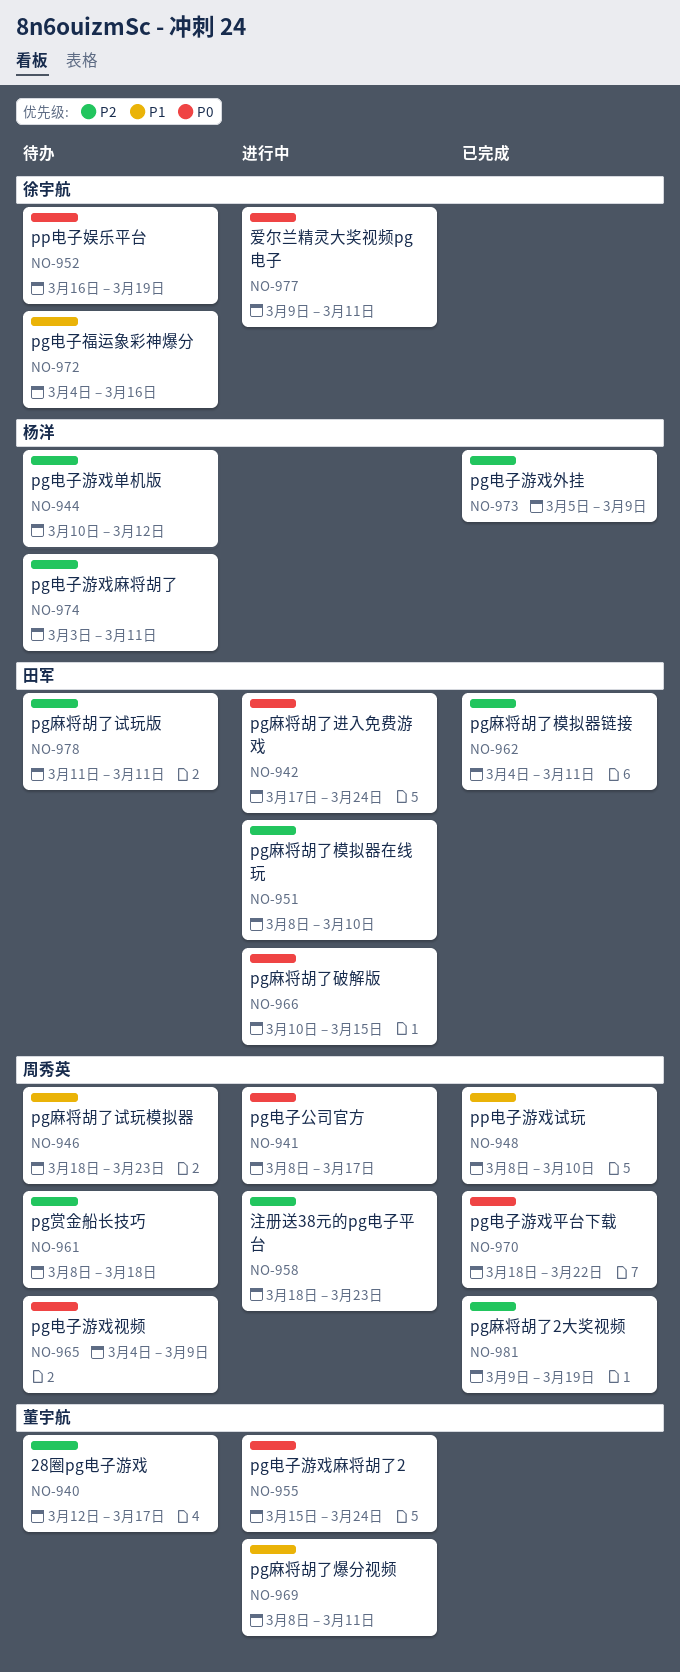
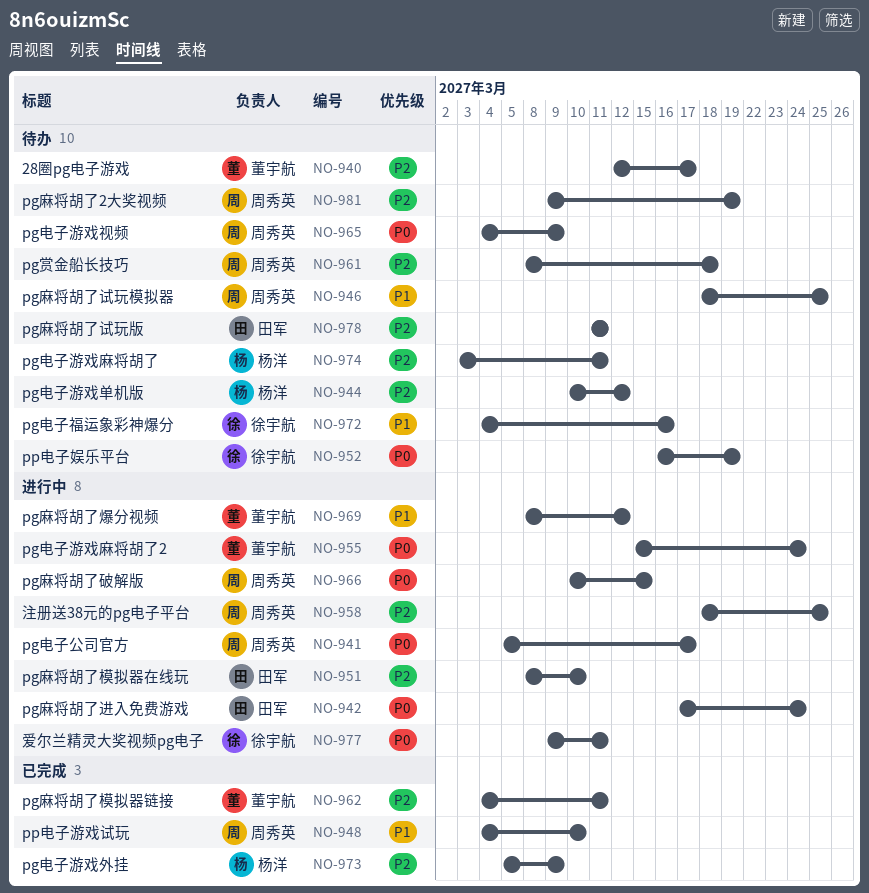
NO-941, start: Mar 8 -> Mar 5
NO-946, due: Mar 23 -> Mar 25
NO-948, start: Mar 8 -> Mar 4
NO-958, due: Mar 23 -> Mar 25
NO-962, owner: 田军 -> 董宇航
NO-966, owner: 田军 -> 周秀英
NO-969, due: Mar 11 -> Mar 12
NO-970: present -> none
NO-981, status: 已完成 -> 待办

